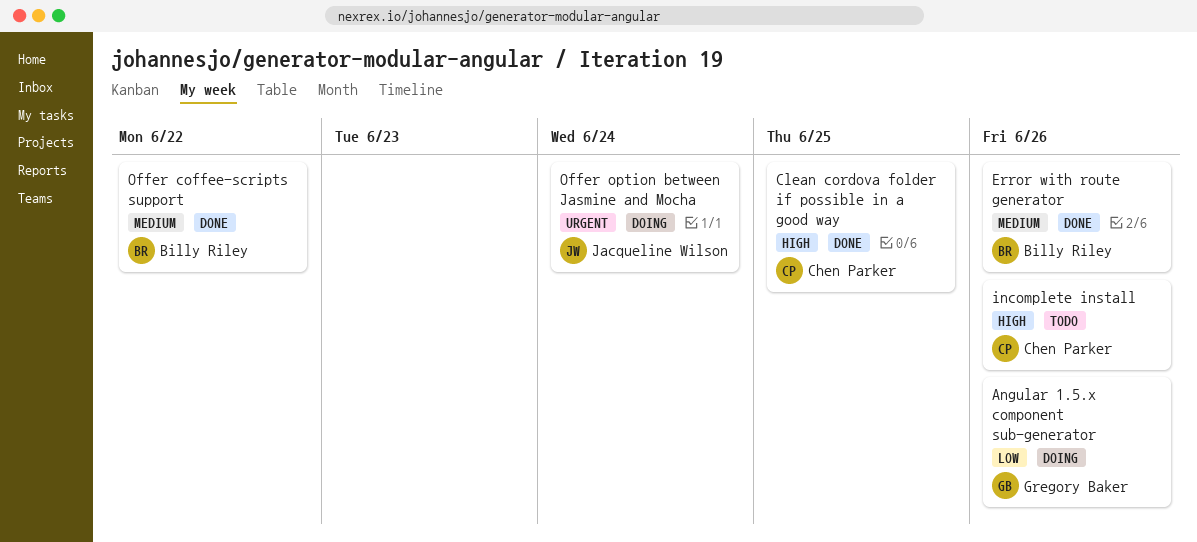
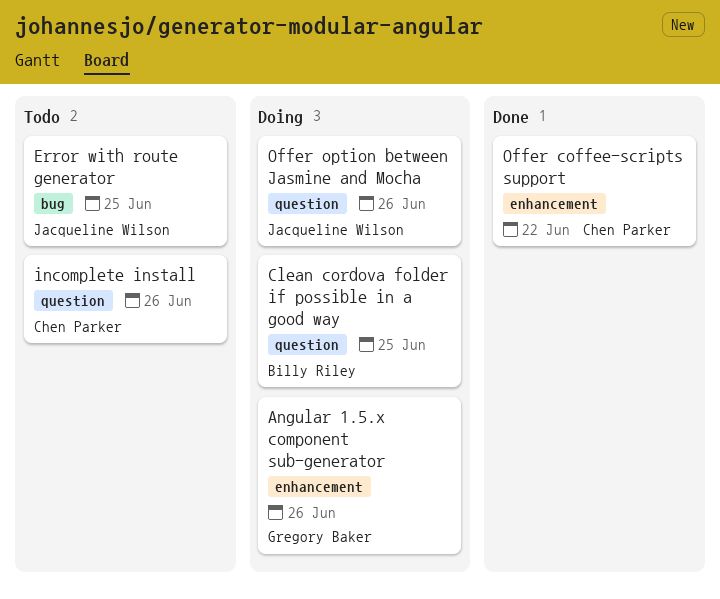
Clean cordova folder if possible in a good way, status: Done -> Doing
Clean cordova folder if possible in a good way, owner: Chen Parker -> Billy Riley
Error with route generator, status: Done -> Todo
Error with route generator, owner: Billy Riley -> Jacqueline Wilson
Error with route generator, due: Jun 26 -> Jun 25
Offer coffee-scripts support, owner: Billy Riley -> Chen Parker
Offer option between Jasmine and Mocha, due: Jun 24 -> Jun 26

